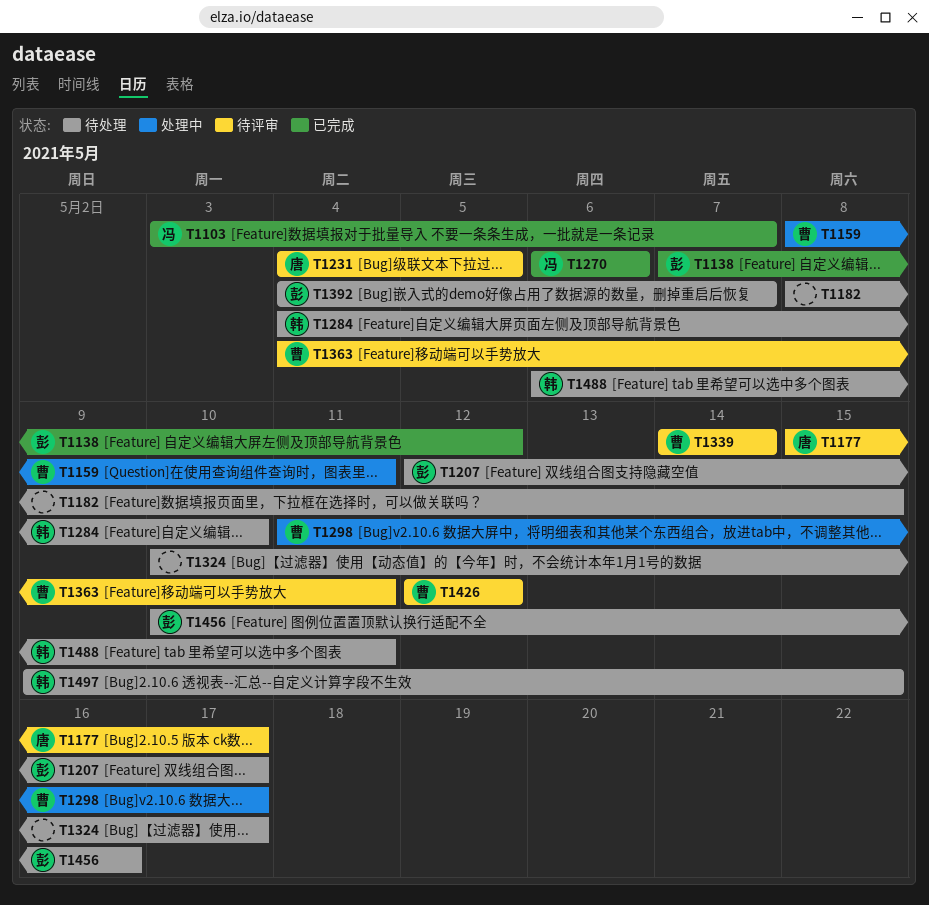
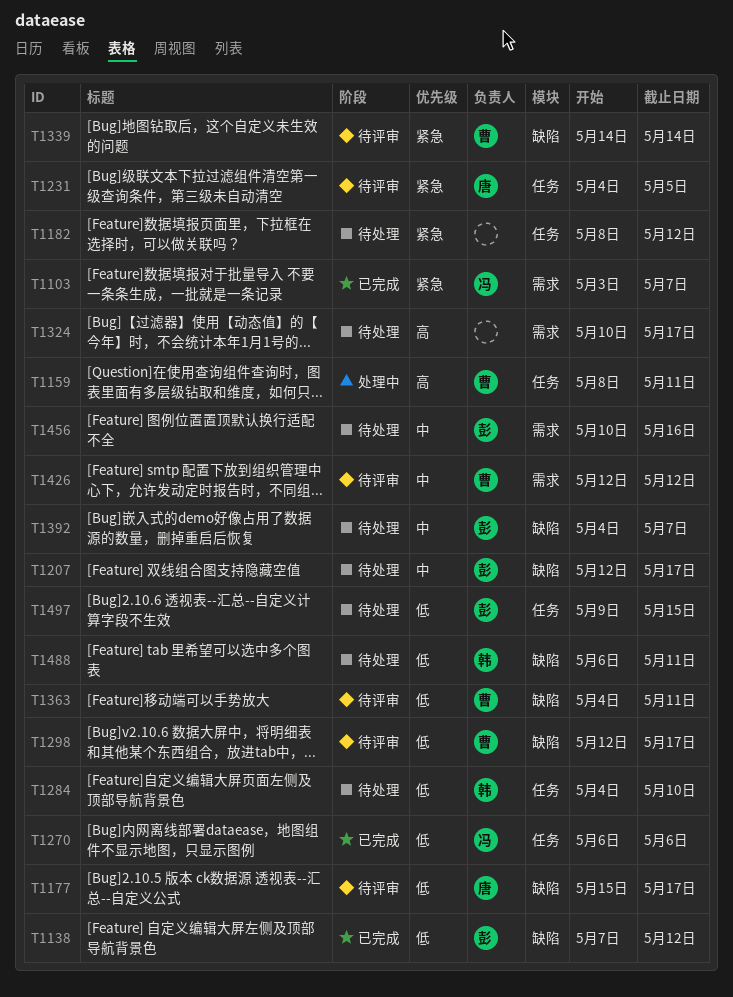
T1182, due: May 15 -> May 12
T1298, status: 处理中 -> 待评审
T1298, start: May 11 -> May 12
T1497, owner: 韩 -> 彭

